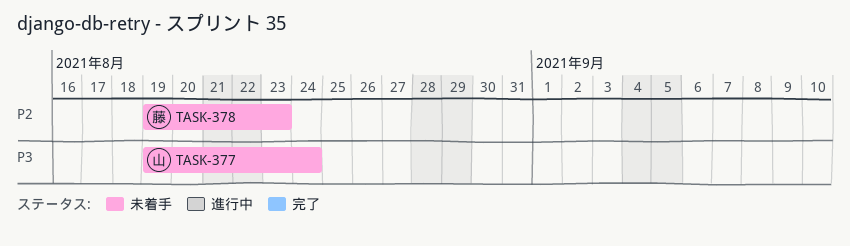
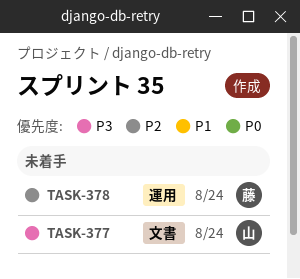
TASK-378, due: Aug 23 -> Aug 24

